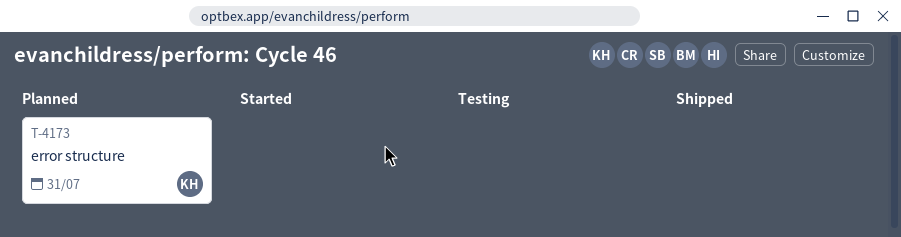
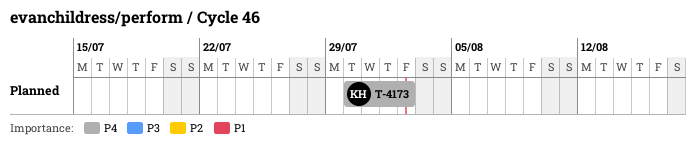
T-4173, due: Jul 31 -> Aug 2

